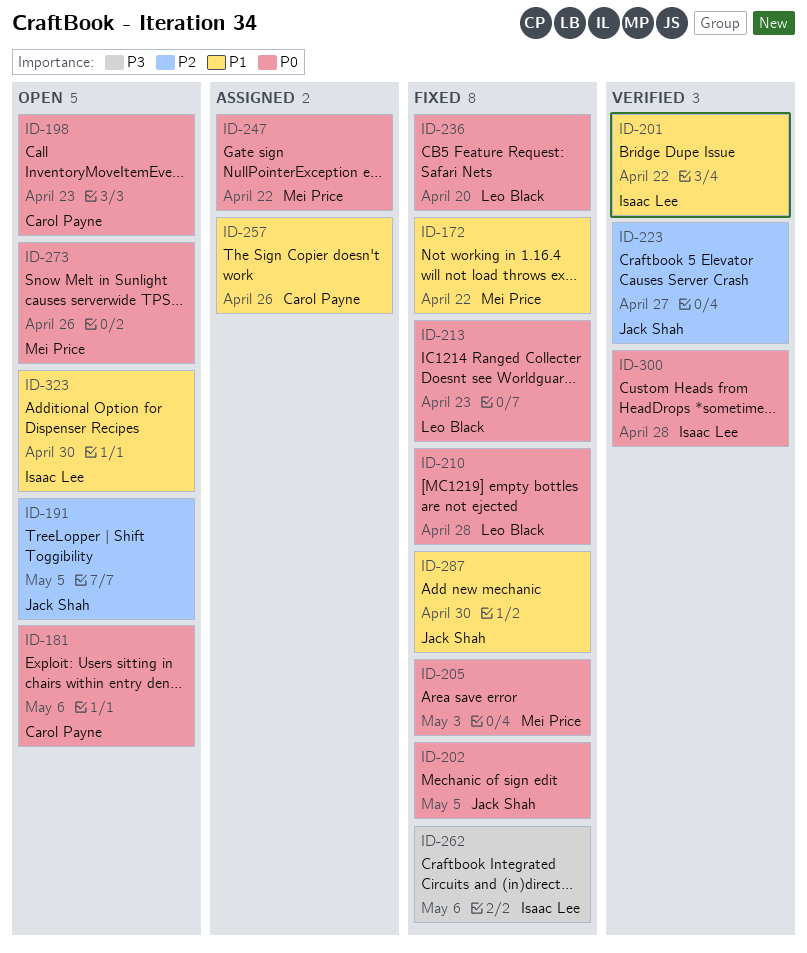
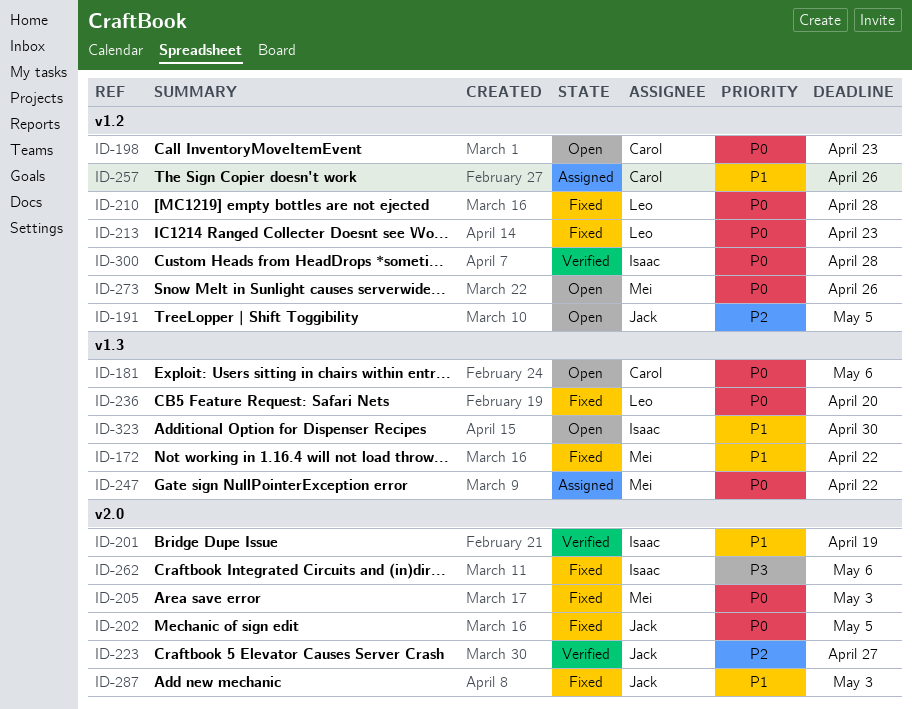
ID-201, due: Apr 22 -> Apr 19
ID-287, due: Apr 30 -> May 3

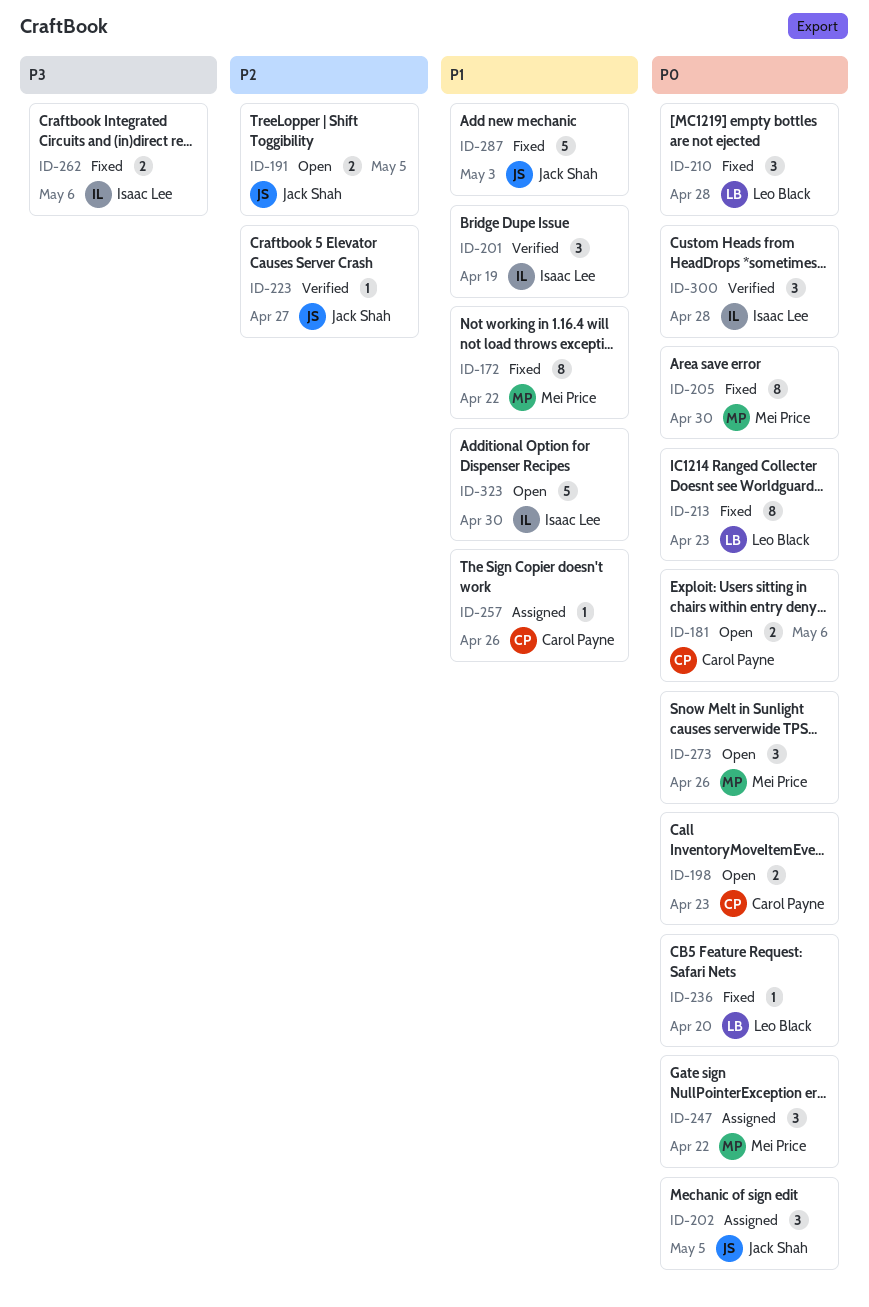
ID-202, status: Fixed -> Assigned
ID-205, due: May 3 -> Apr 30

